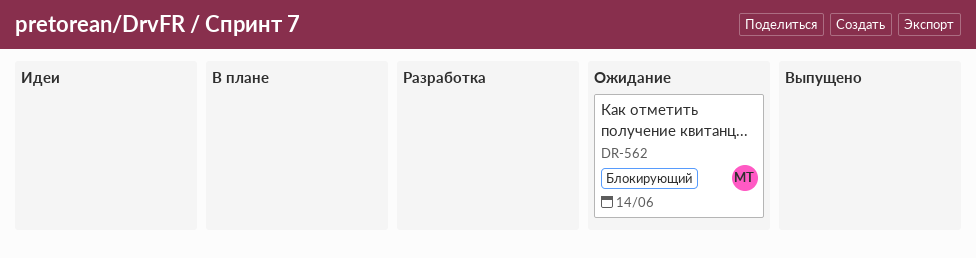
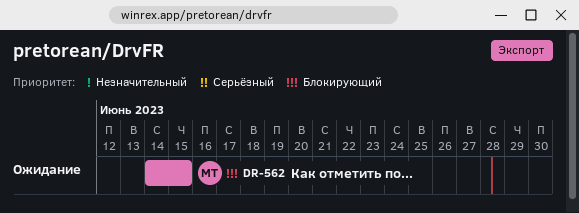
DR-562, due: Jun 14 -> Jun 15

